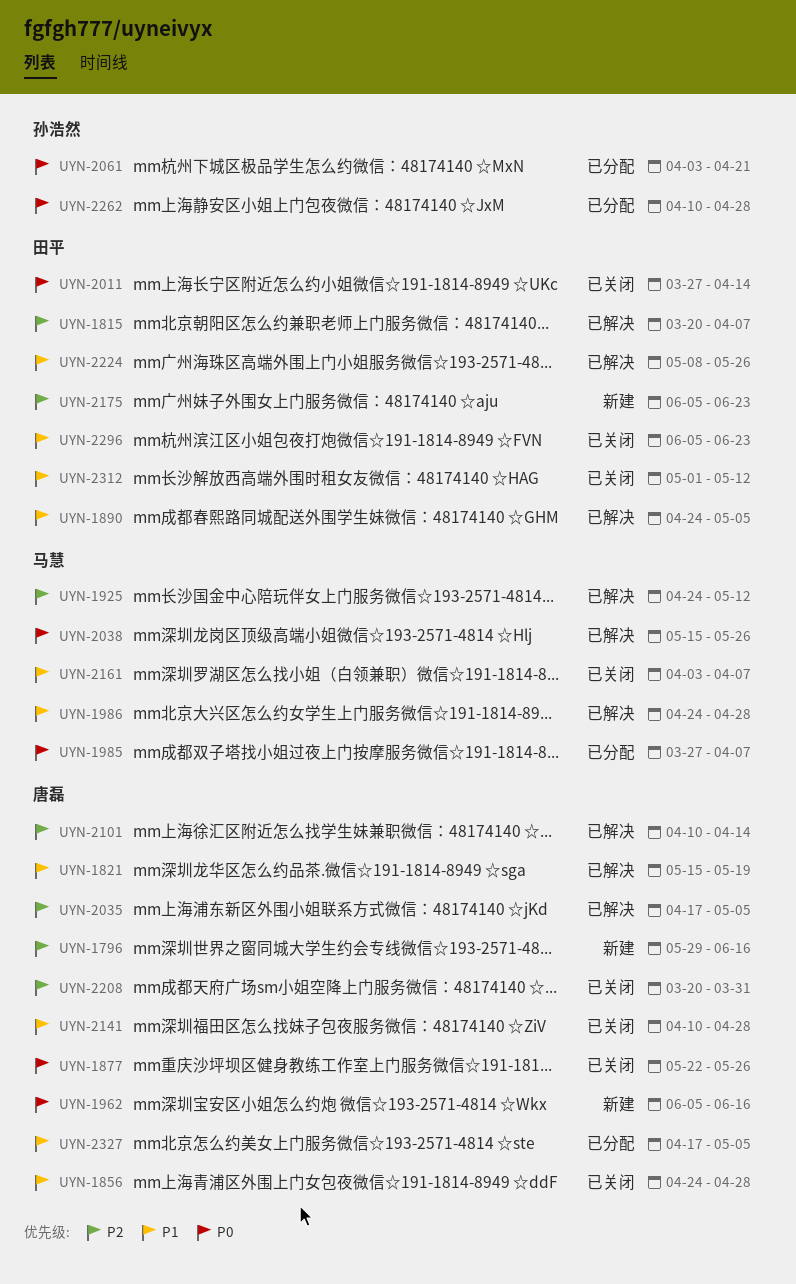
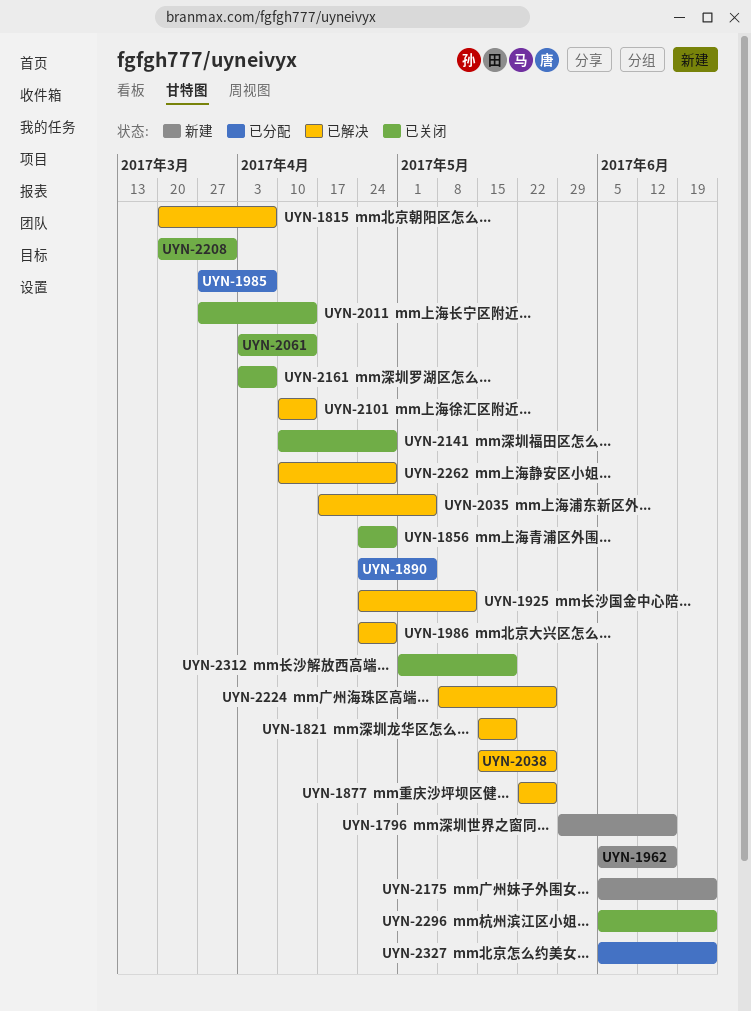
UYN-1877, status: 已关闭 -> 已解决
UYN-1890, status: 已解决 -> 已分配
UYN-2061, status: 已分配 -> 已关闭
UYN-2061, due: Apr 21 -> Apr 14
UYN-2262, status: 已分配 -> 已解决
UYN-2312, due: May 12 -> May 19
UYN-2327, start: Apr 17 -> Jun 5
UYN-2327, due: May 5 -> Jun 23

